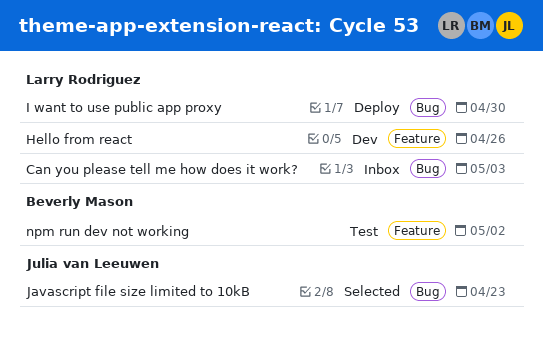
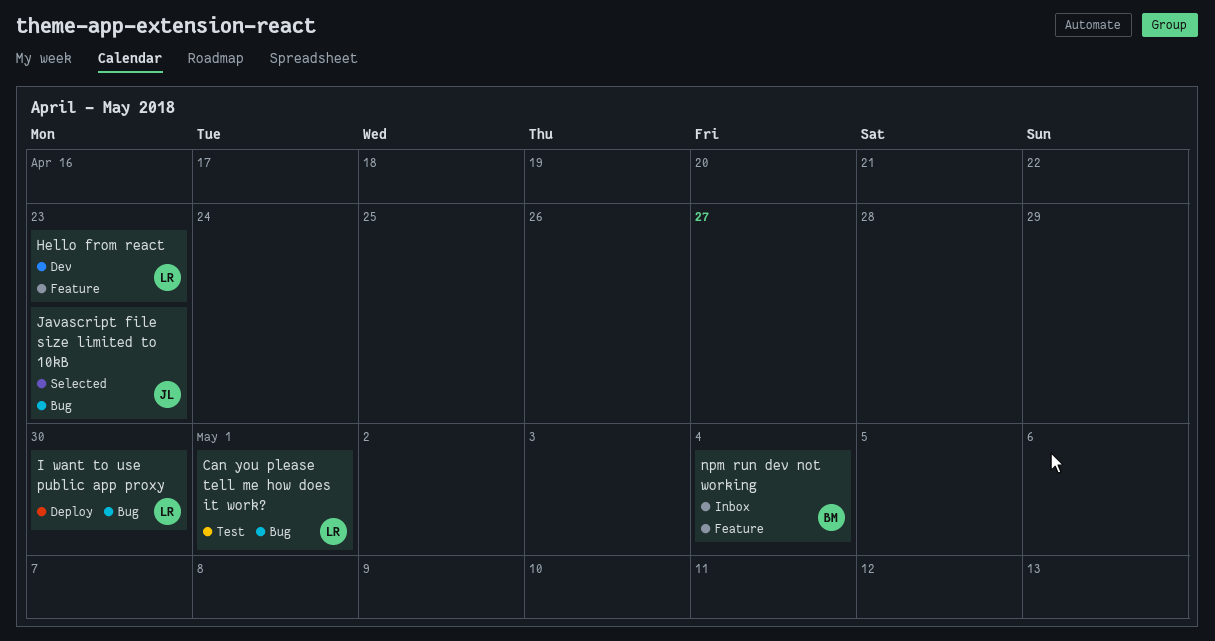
Can you please tell me how does it work?, status: Inbox -> Test
Can you please tell me how does it work?, due: May 3 -> May 1
Hello from react, due: Apr 26 -> Apr 23
npm run dev not working, status: Test -> Inbox
npm run dev not working, due: May 2 -> May 4

